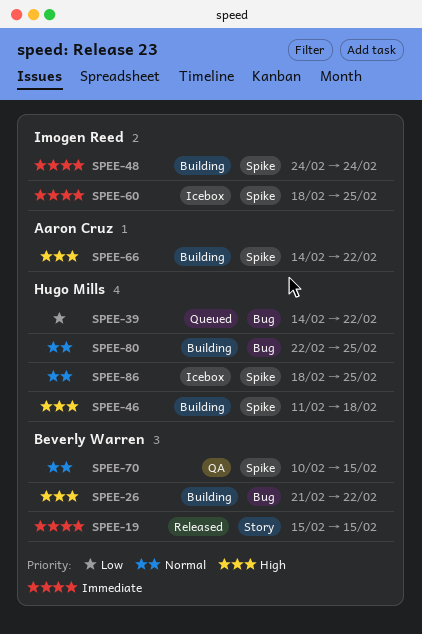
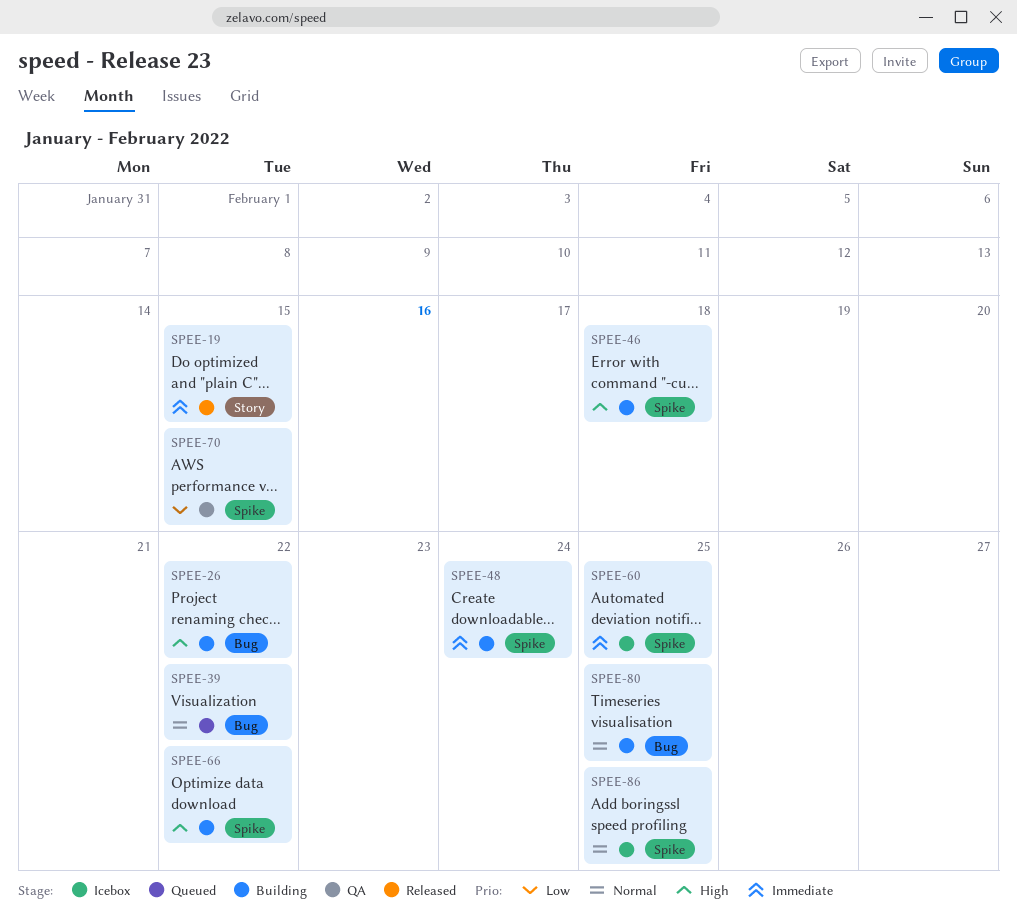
SPEE-39, priority: Low -> Normal
SPEE-70, priority: Normal -> Low

